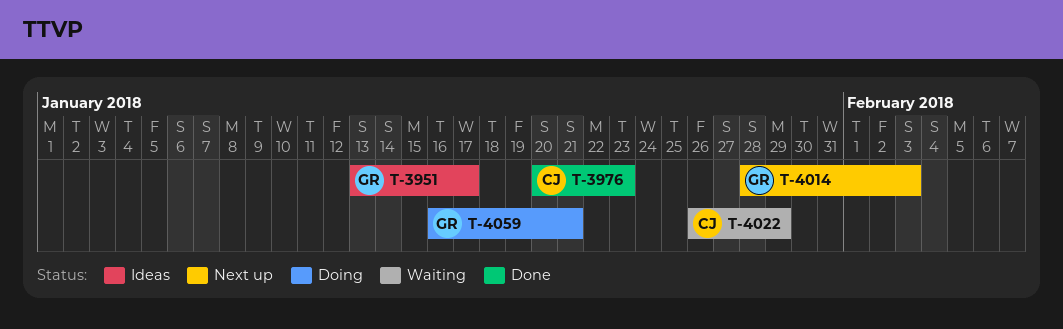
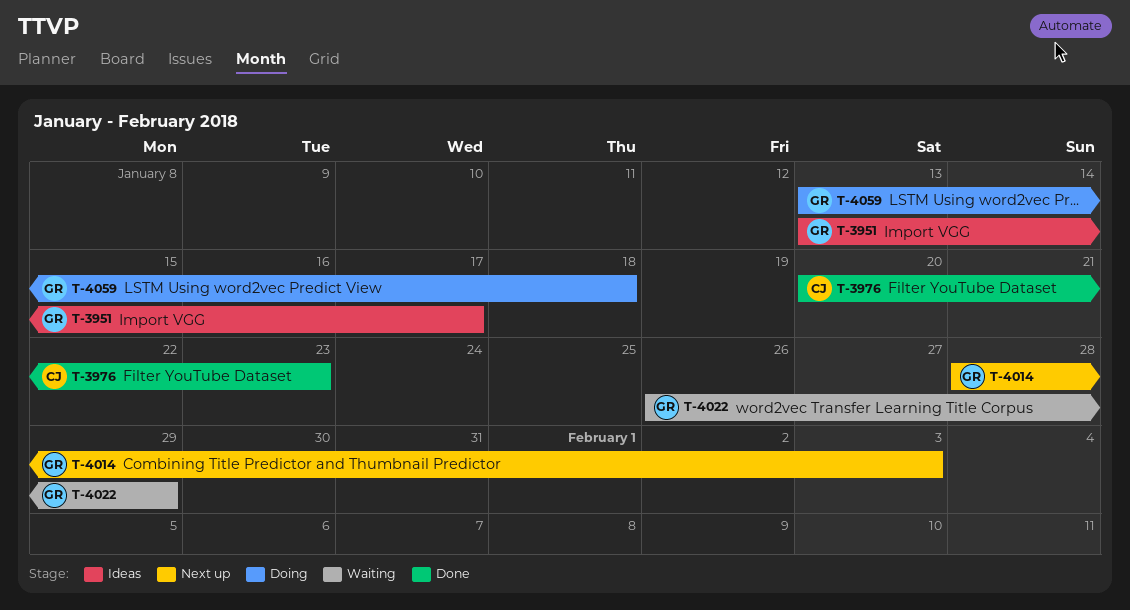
T-4022, owner: CJ -> GR
T-4059, start: Jan 16 -> Jan 13
T-4059, due: Jan 21 -> Jan 18

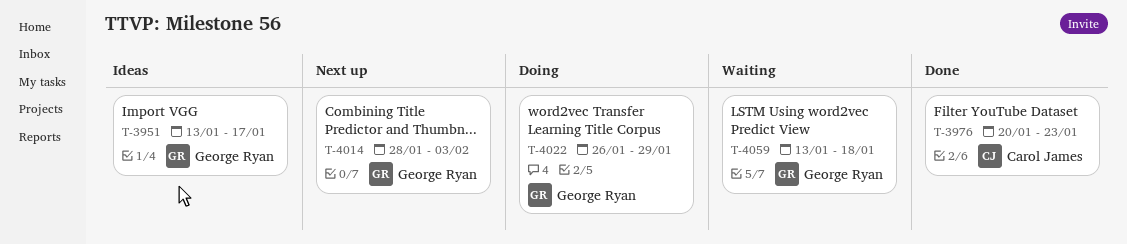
T-4022, status: Waiting -> Doing
T-4059, status: Doing -> Waiting

